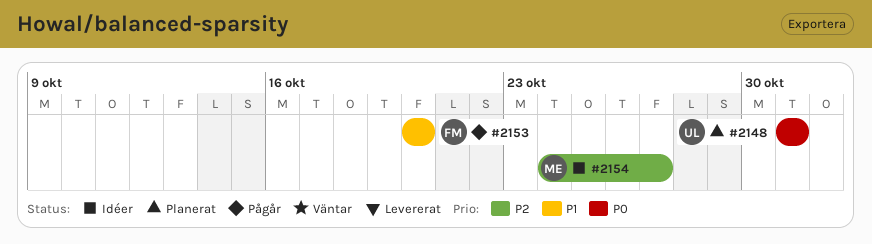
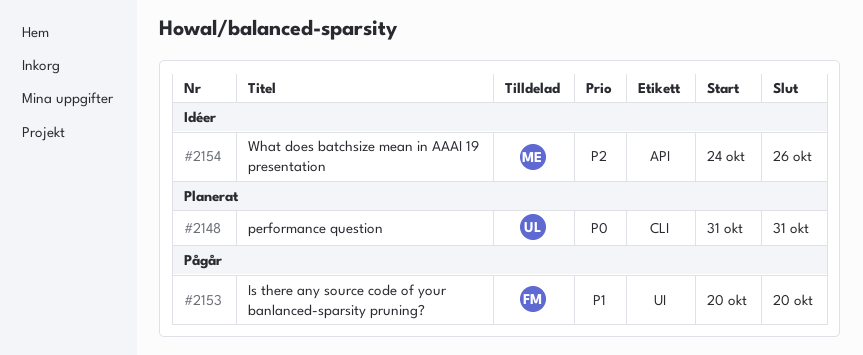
#2154, due: Oct 27 -> Oct 26

